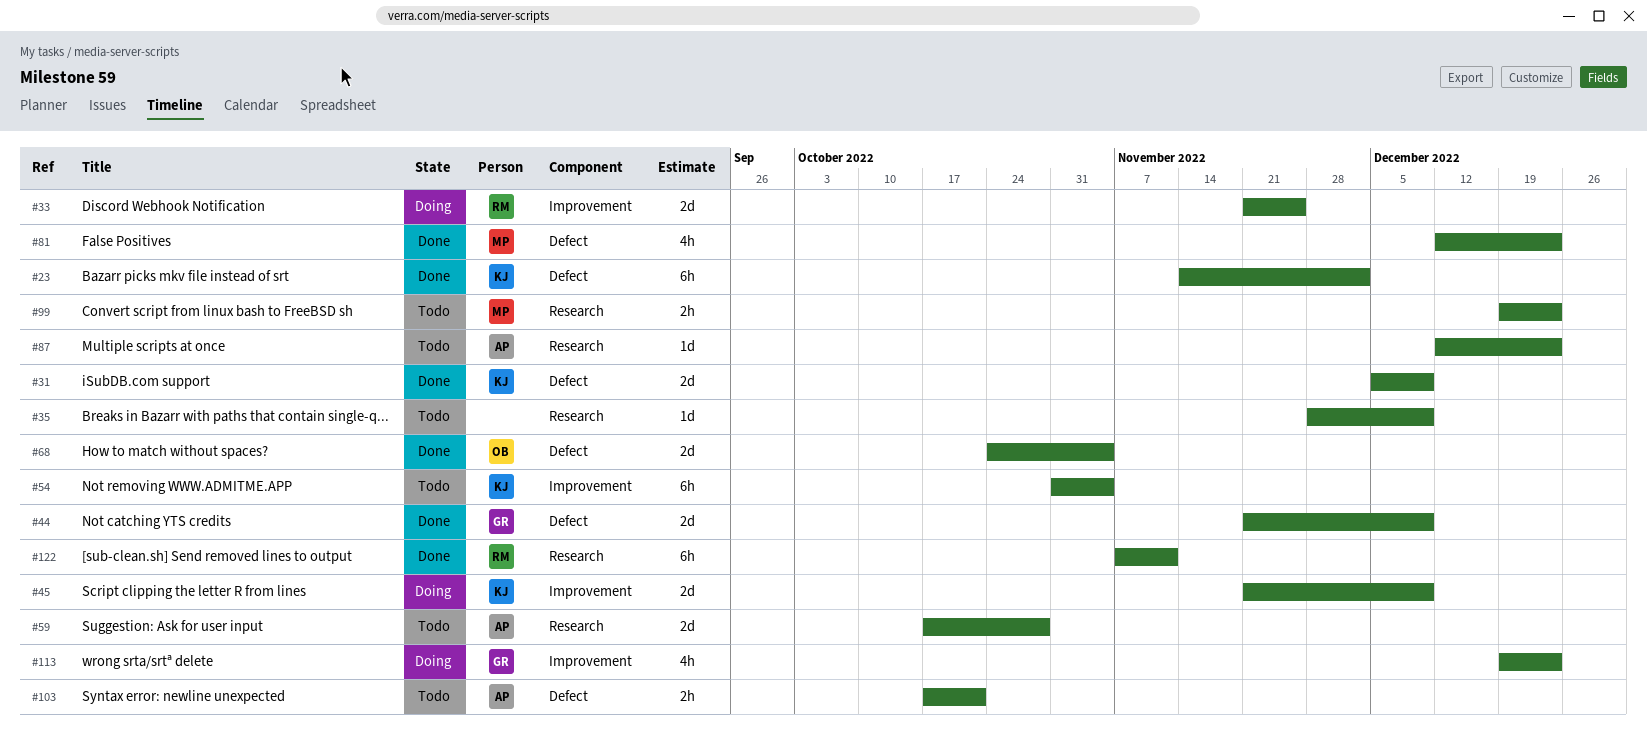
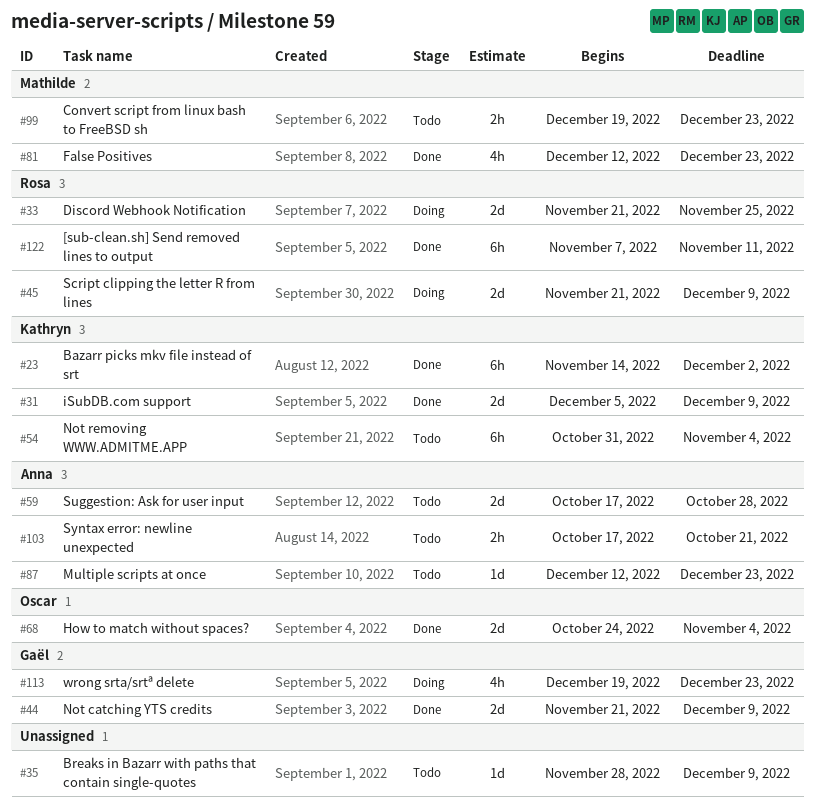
#45, owner: Kathryn -> Rosa

